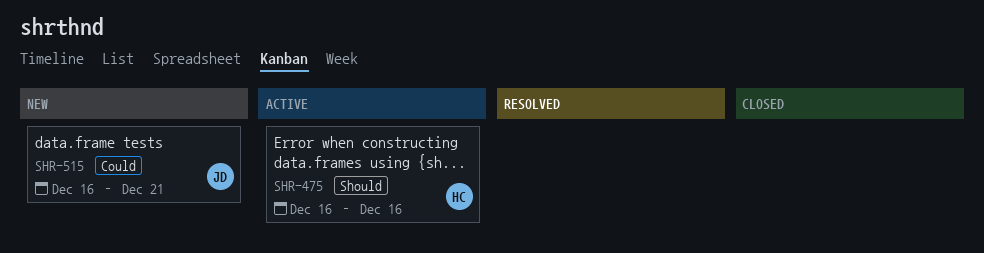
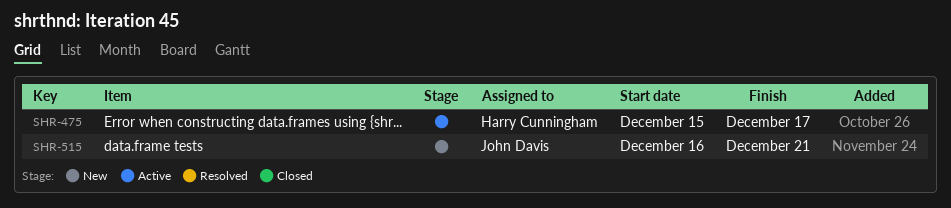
SHR-475, start: Dec 16 -> Dec 15
SHR-475, due: Dec 16 -> Dec 17

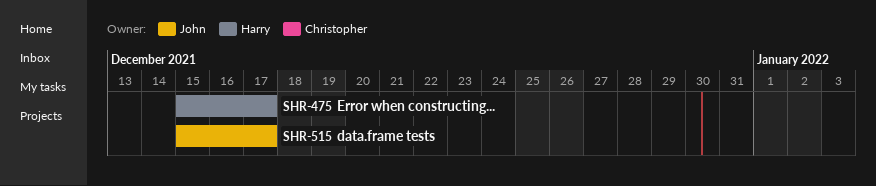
SHR-515, start: Dec 16 -> Dec 15
SHR-515, due: Dec 21 -> Dec 17

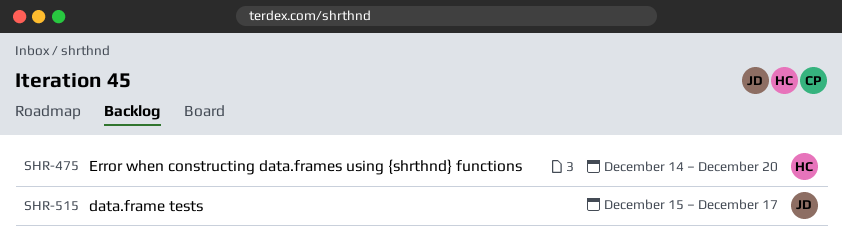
SHR-475, start: Dec 15 -> Dec 14
SHR-475, due: Dec 17 -> Dec 20

